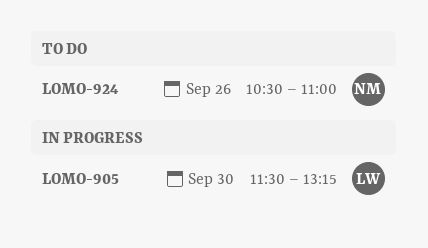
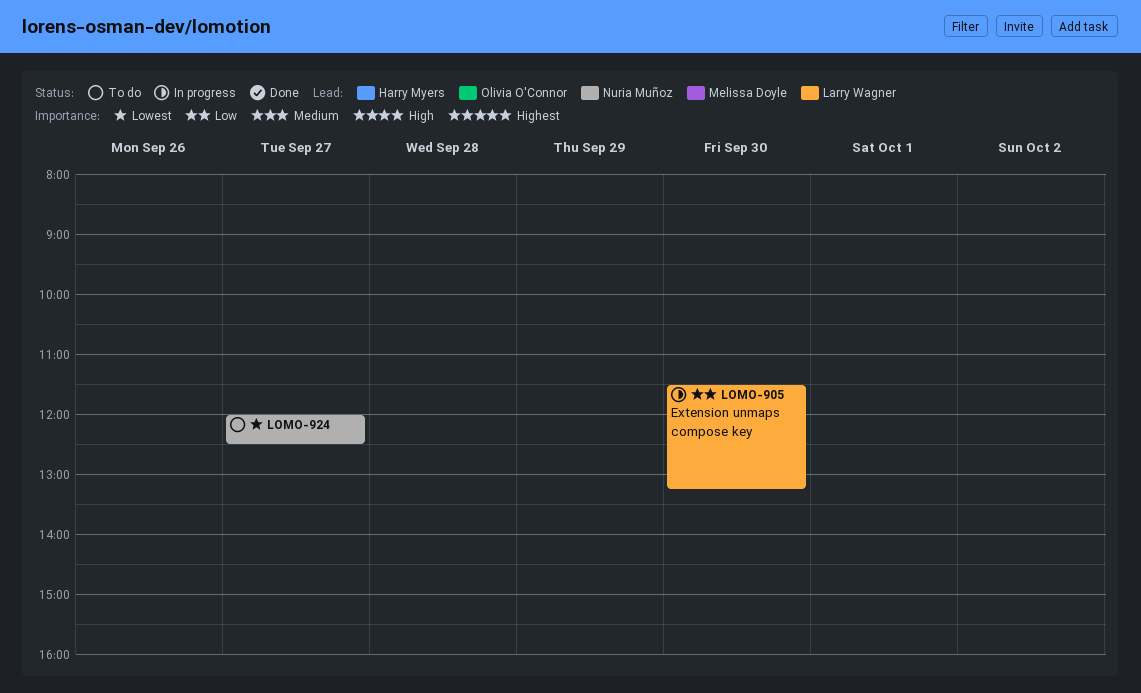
LOMO-924, day: Sep 26 -> Sep 27
LOMO-924, begins: 10:30 -> 12:00
LOMO-924, ends: 11:00 -> 12:30

